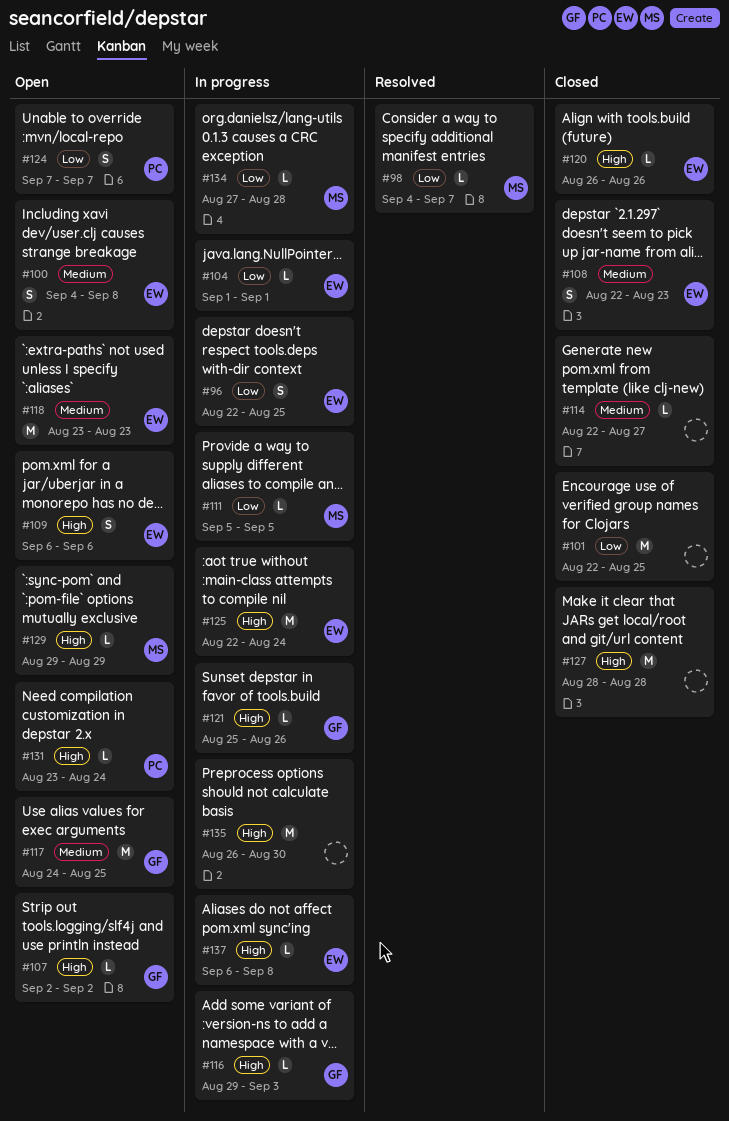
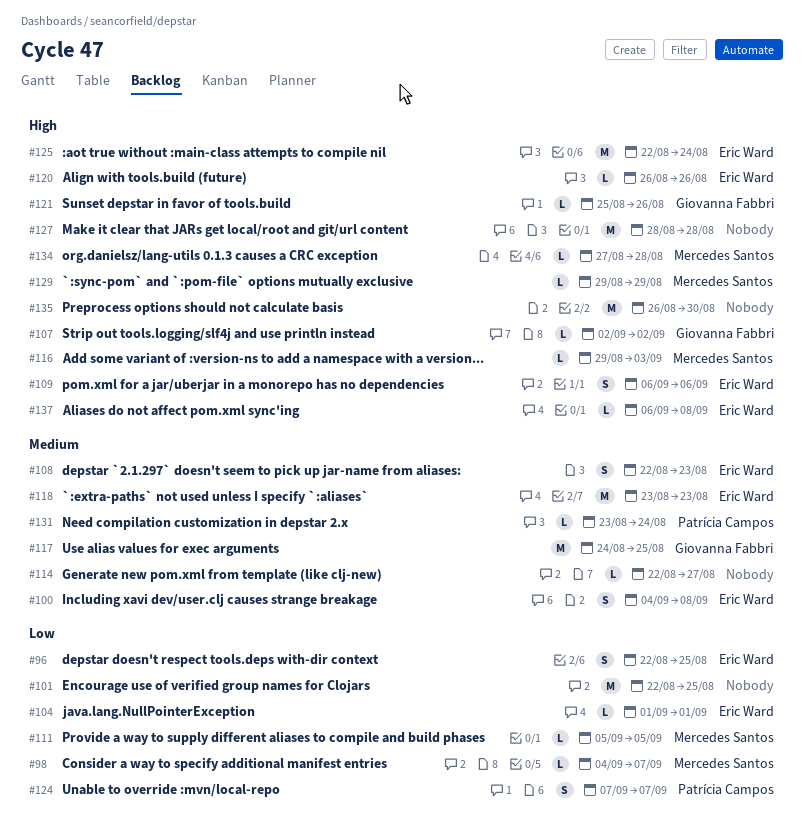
#116, owner: Giovanna Fabbri -> Mercedes Santos
#131, priority: High -> Medium
#134, priority: Low -> High

